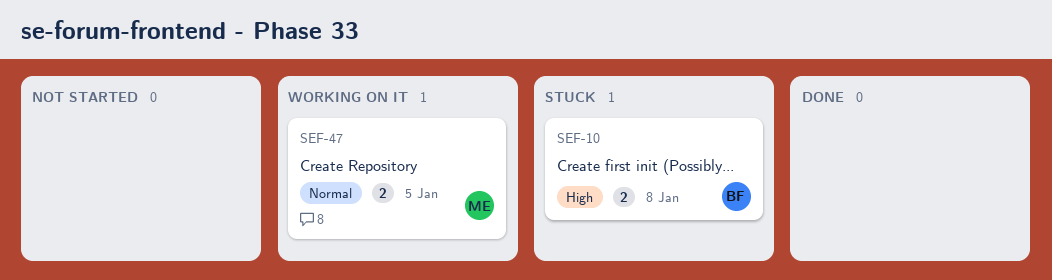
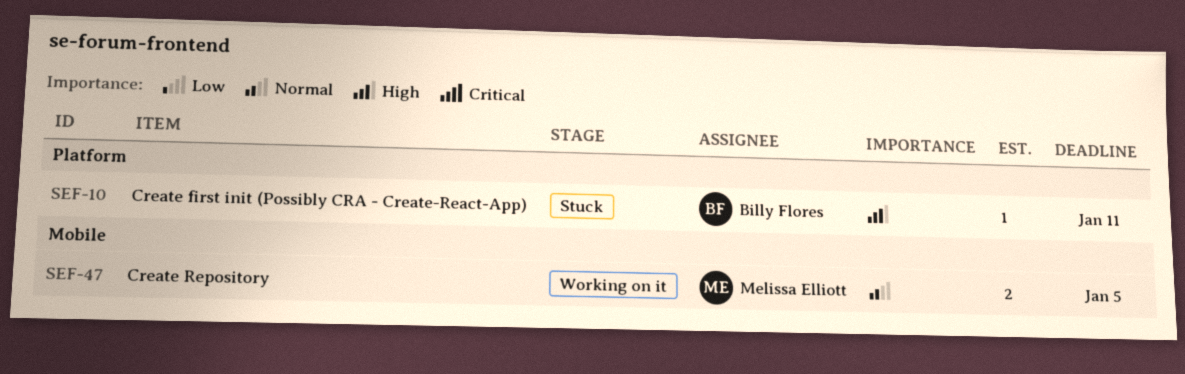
SEF-10, estimate: 2 -> 1
SEF-10, due: Jan 8 -> Jan 11

